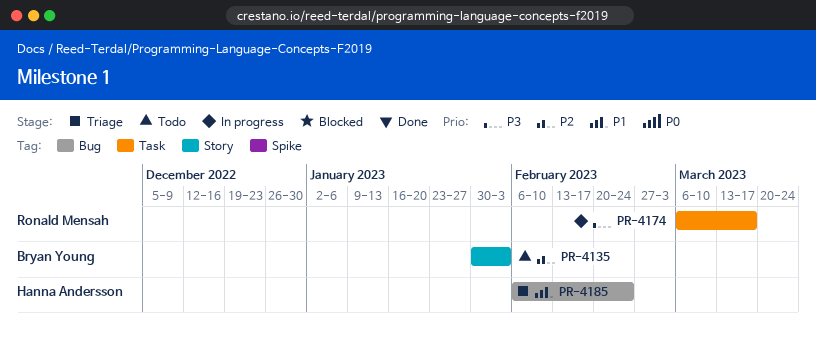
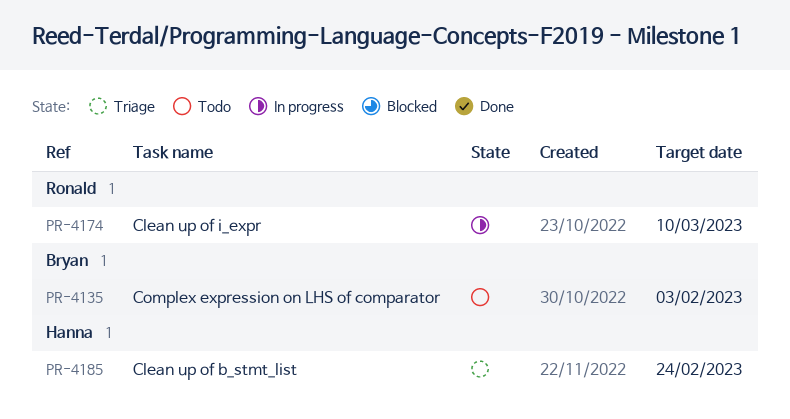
PR-4174, due: Mar 17 -> Mar 10

